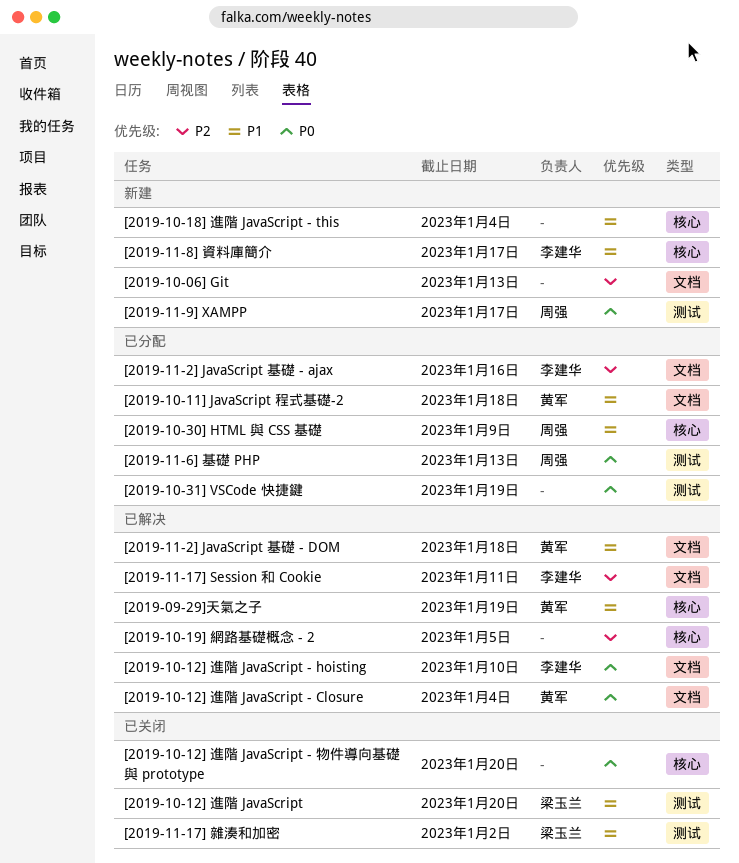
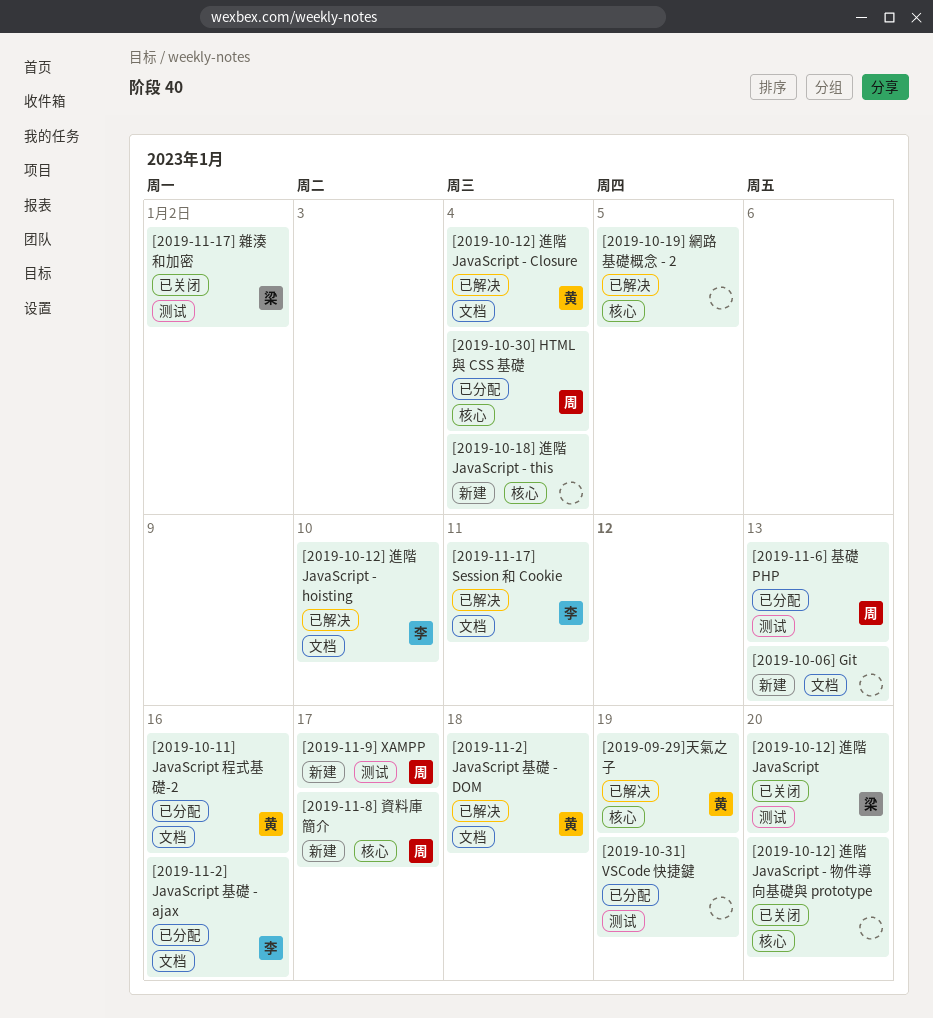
[2019-10-11] JavaScript 程式基礎-2, due: Jan 18 -> Jan 16
[2019-10-30] HTML 與 CSS 基礎, due: Jan 9 -> Jan 4
[2019-11-8] 資料庫簡介, owner: 李建华 -> 周强

